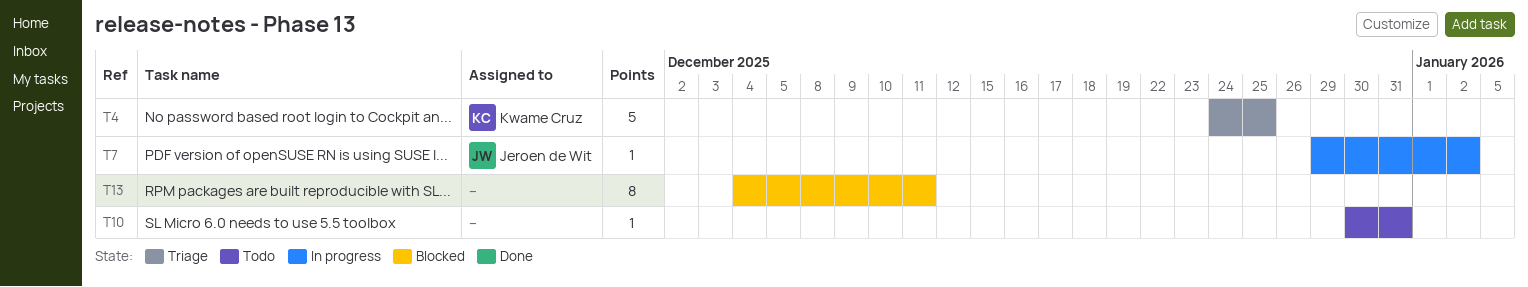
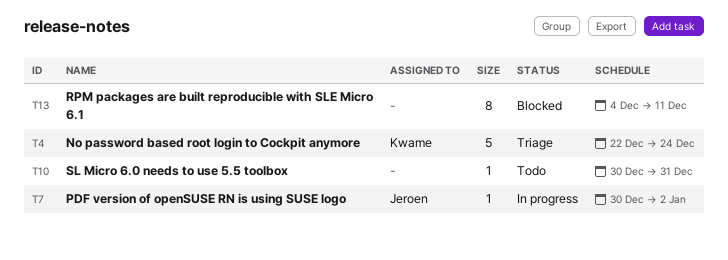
T4, start: Dec 24 -> Dec 22
T4, due: Dec 25 -> Dec 24
T7, start: Dec 29 -> Dec 30

